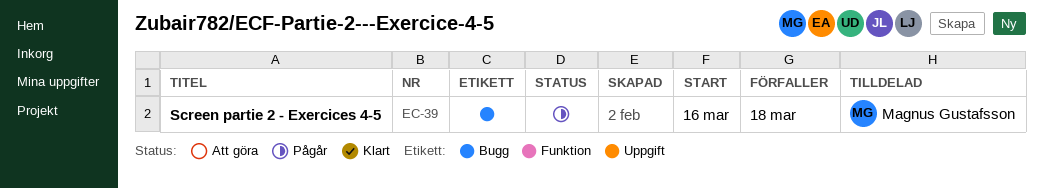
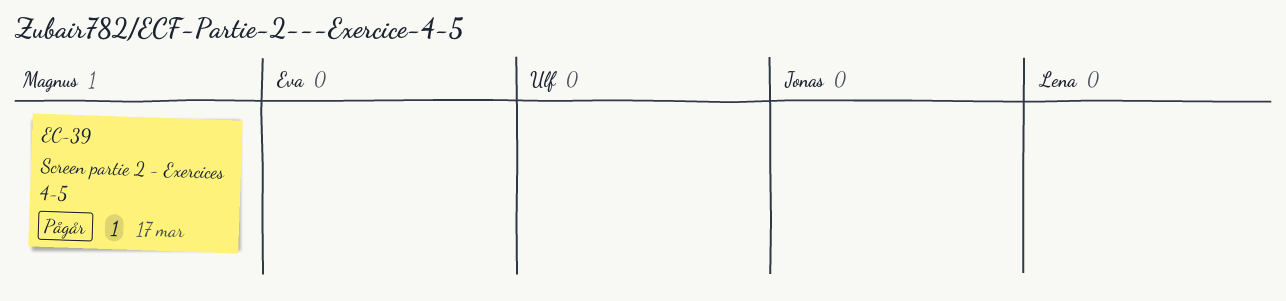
EC-39, due: Mar 18 -> Mar 17

